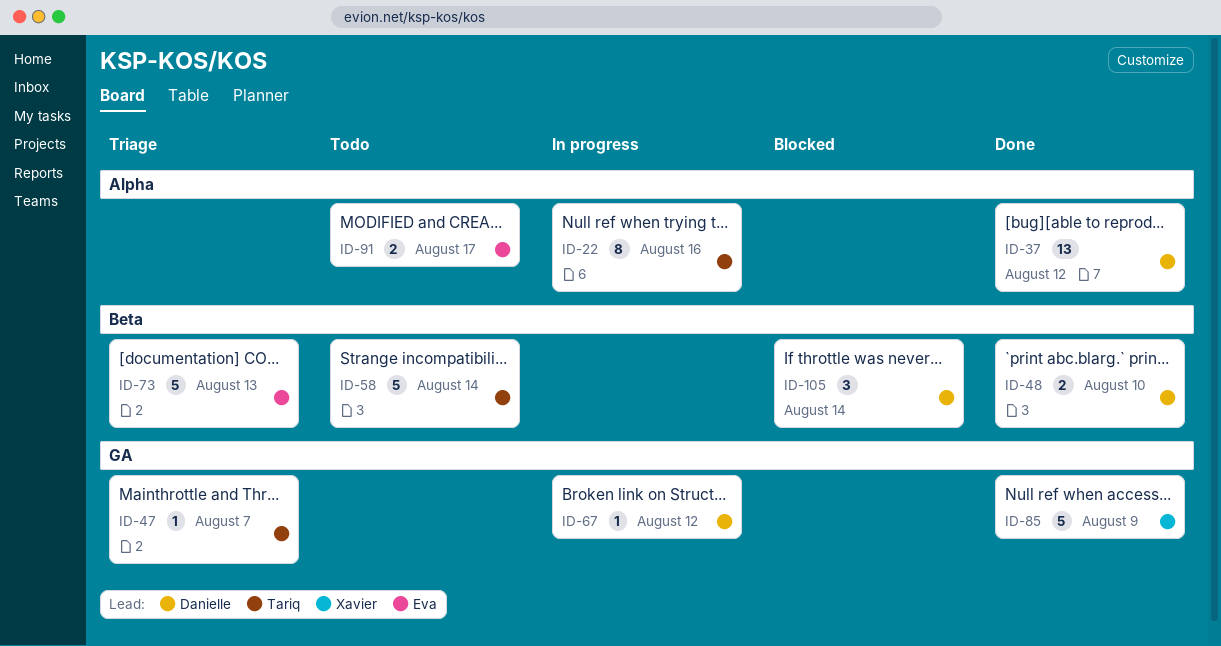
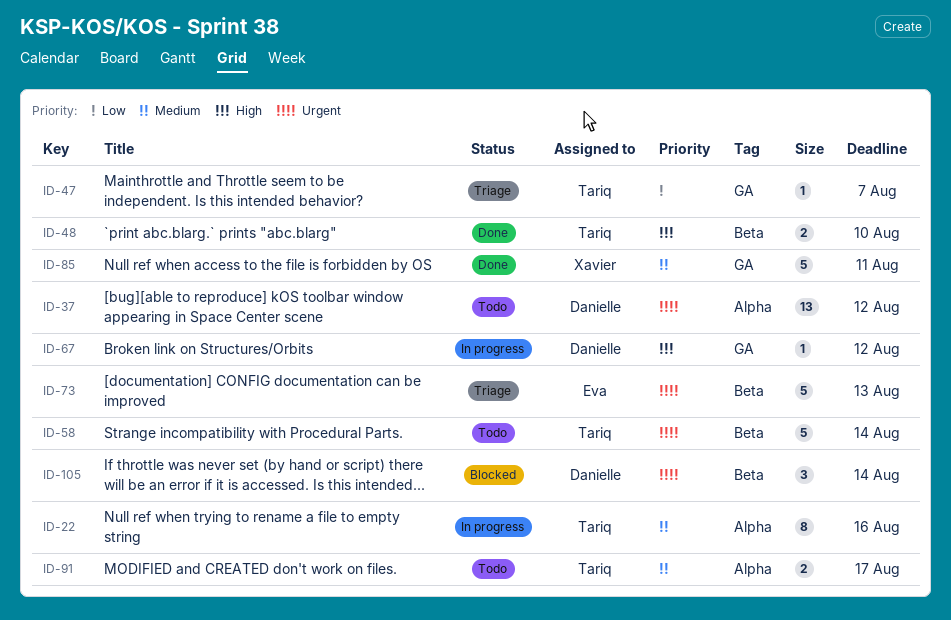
ID-37, status: Done -> Todo
ID-48, owner: Danielle -> Tariq
ID-85, due: Aug 9 -> Aug 11
ID-91, owner: Eva -> Tariq

